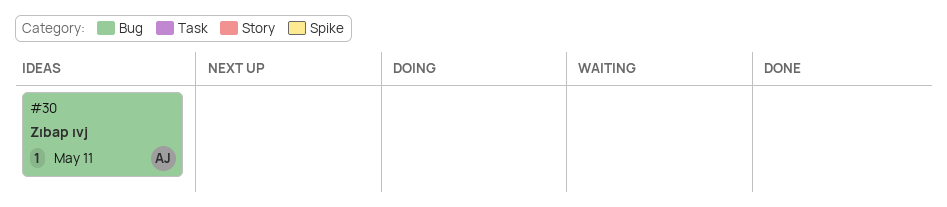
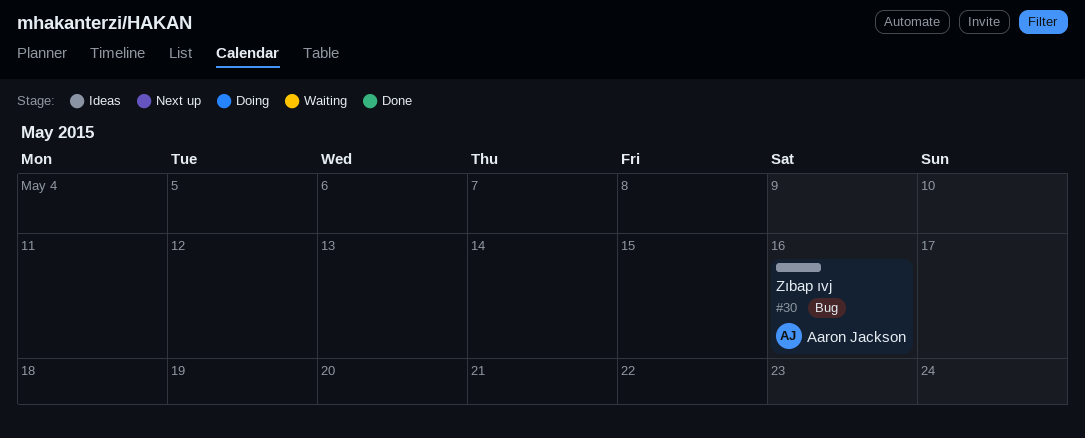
#30, due: May 11 -> May 16

